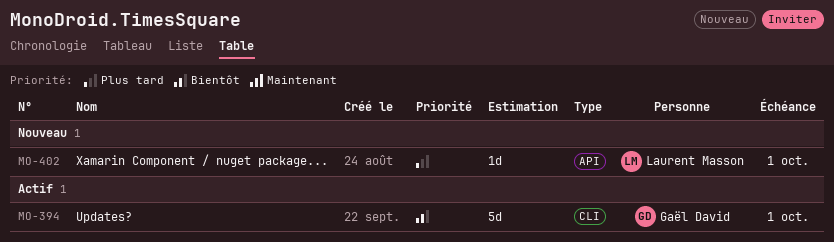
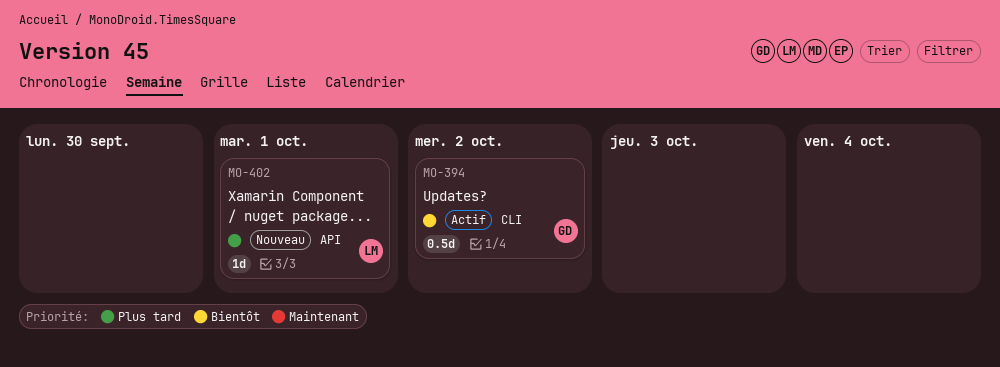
MO-394, estimate: 5d -> 0.5d
MO-394, due: Oct 1 -> Oct 2

